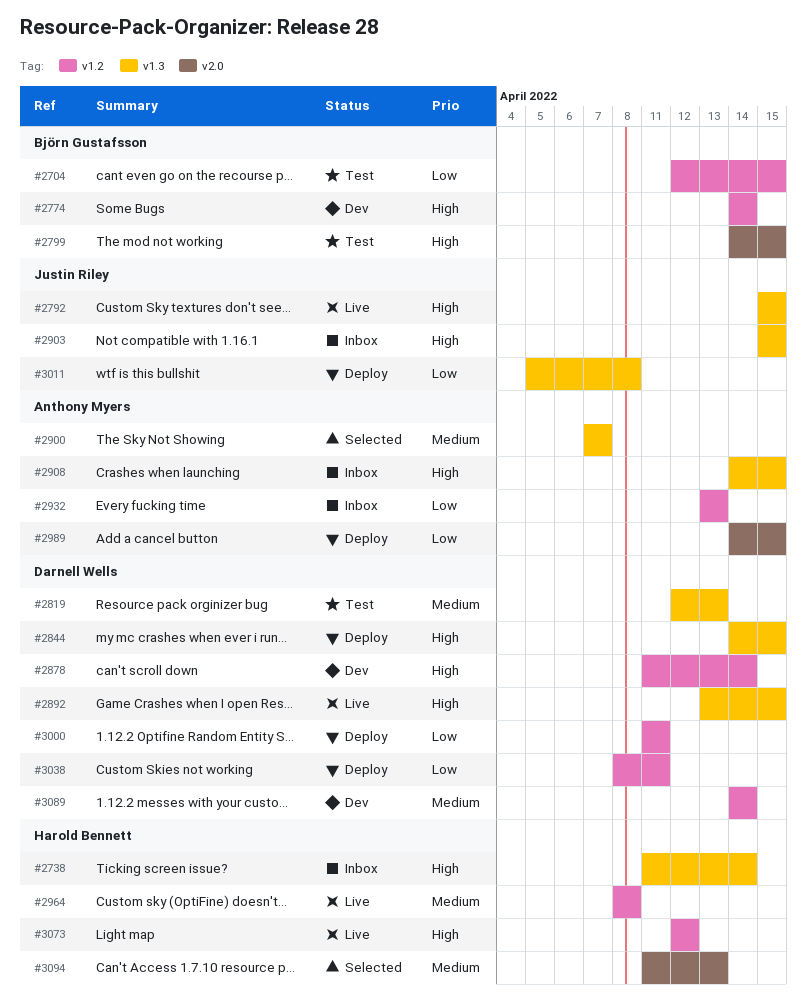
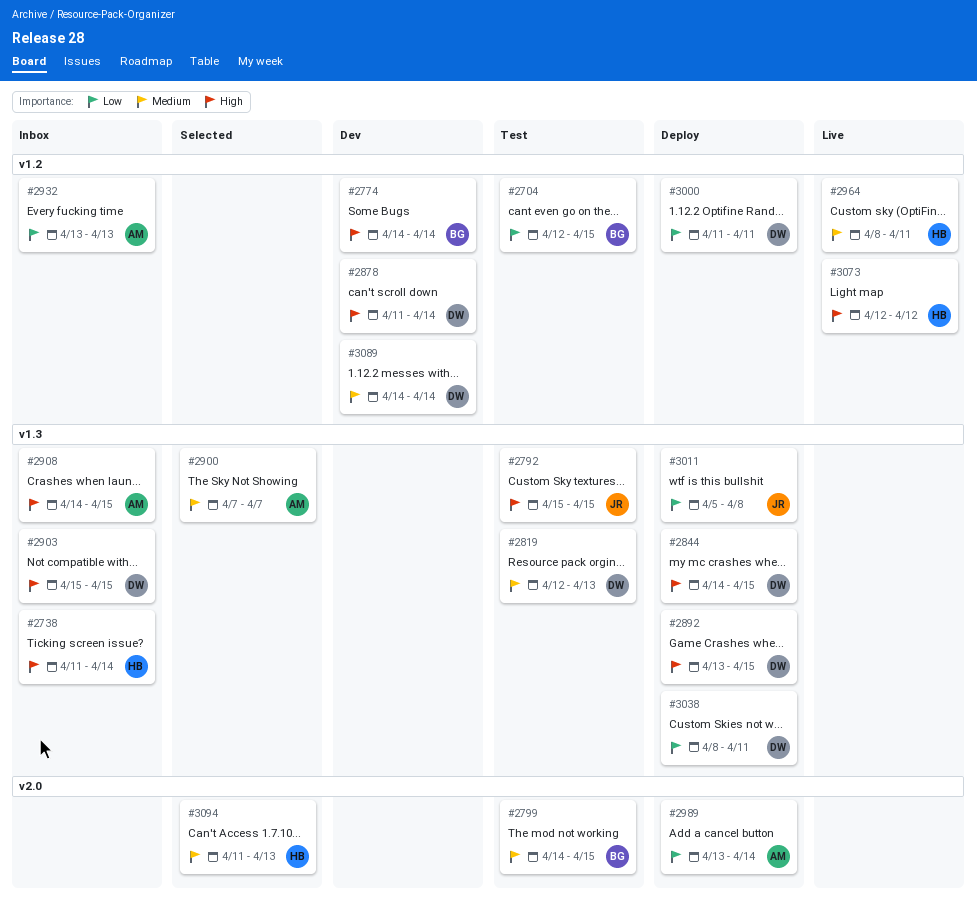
#2792, status: Live -> Test
#2799, priority: High -> Medium
#2892, status: Live -> Deploy
#2903, owner: Justin Riley -> Darnell Wells
#2964, due: Apr 8 -> Apr 11
#2989, start: Apr 14 -> Apr 13
#2989, due: Apr 15 -> Apr 14
#3038, label: v1.2 -> v1.3

